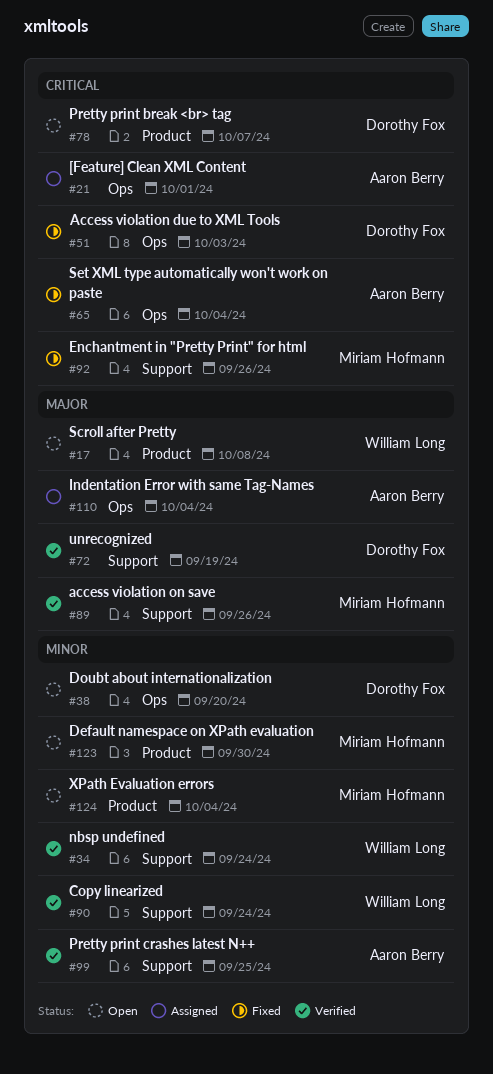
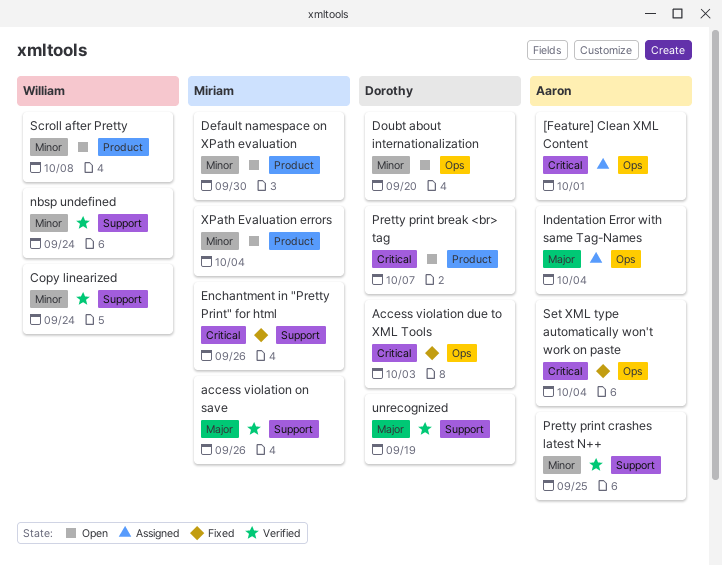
Scroll after Pretty, priority: Major -> Minor

